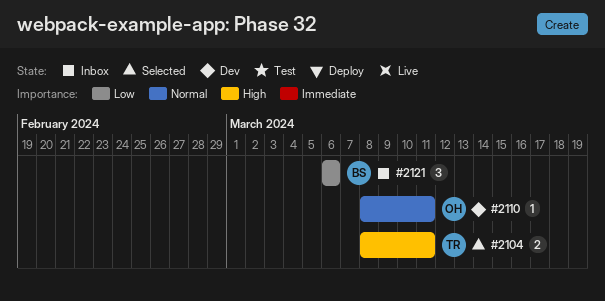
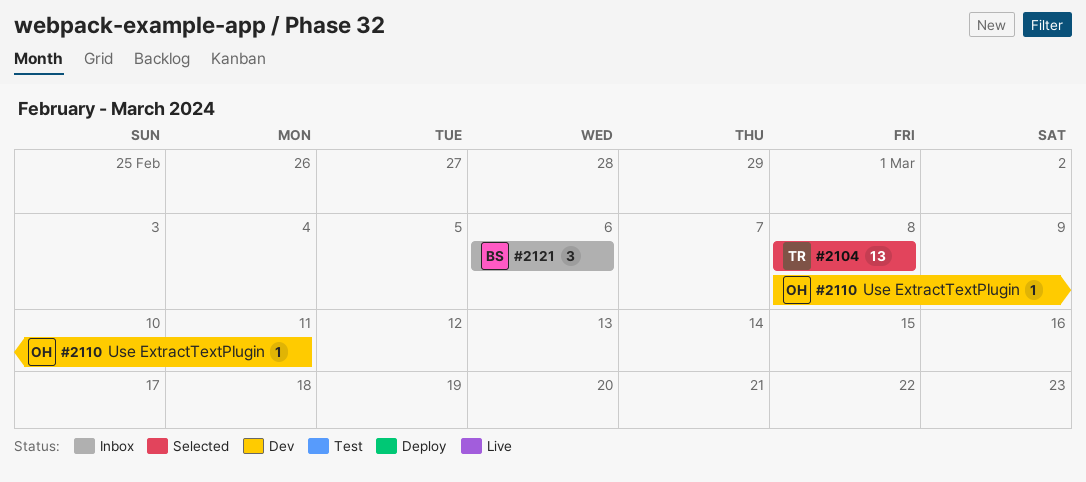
#2104, estimate: 2 -> 13
#2104, due: Mar 11 -> Mar 8

